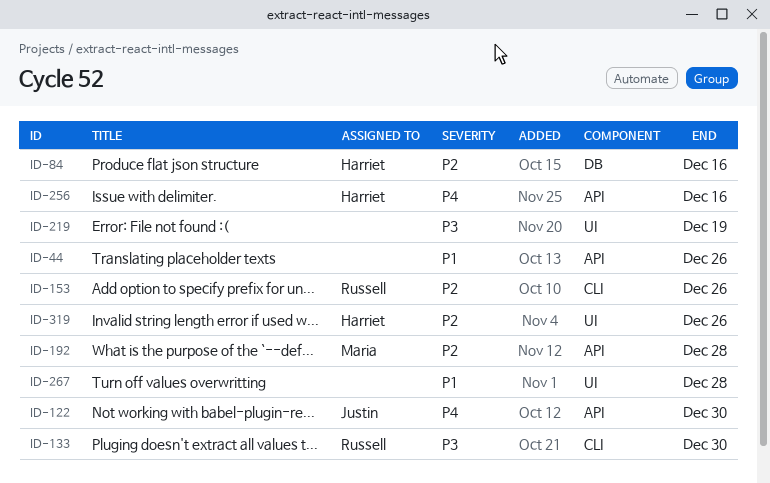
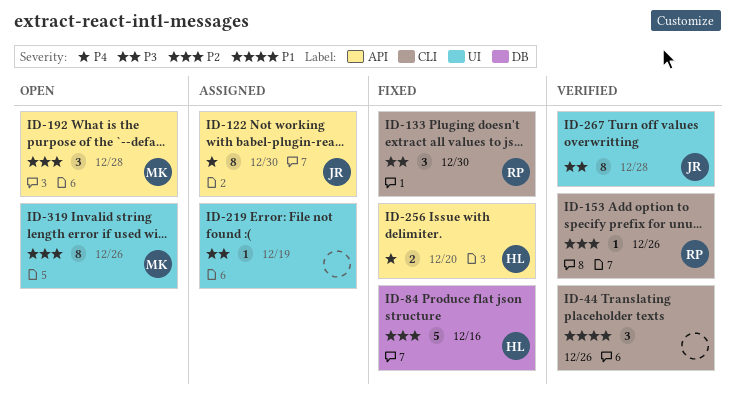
ID-44, label: API -> CLI
ID-256, due: Dec 16 -> Dec 20
ID-267, owner: none -> Justin
ID-267, priority: P1 -> P3
ID-319, owner: Harriet -> Maria

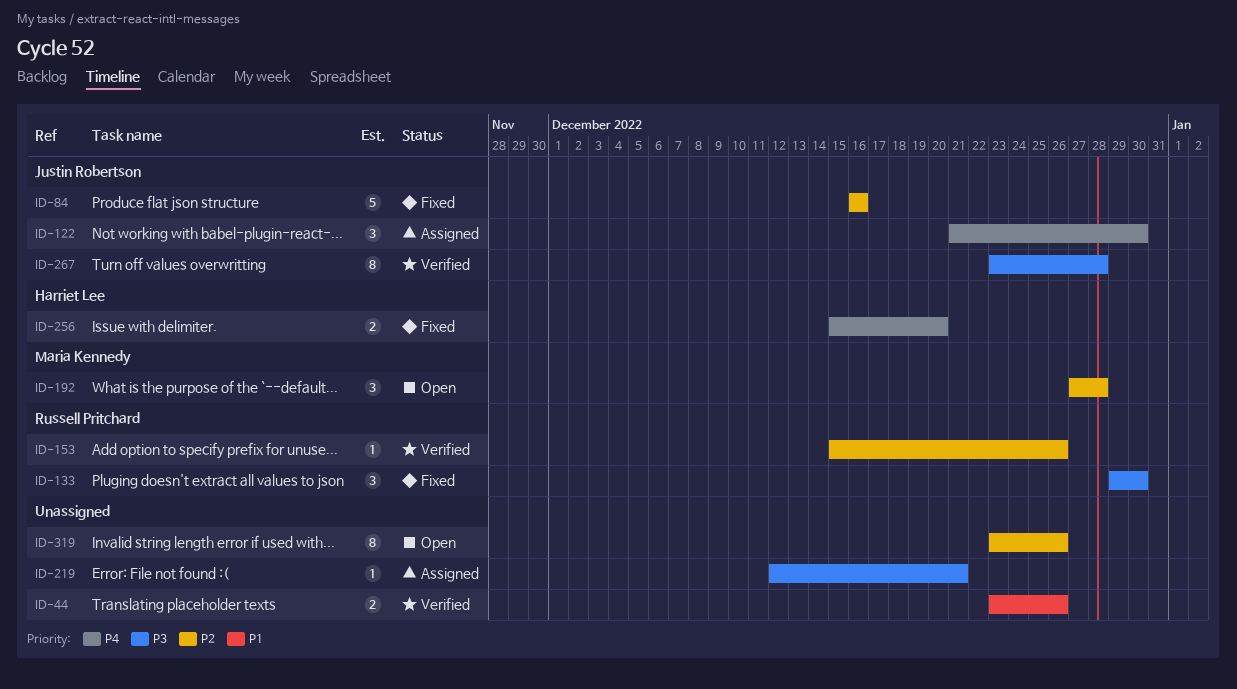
ID-44, estimate: 3 -> 2
ID-84, owner: Harriet Lee -> Justin Robertson
ID-122, estimate: 8 -> 3
ID-219, due: Dec 19 -> Dec 21
ID-319, owner: Maria Kennedy -> none

